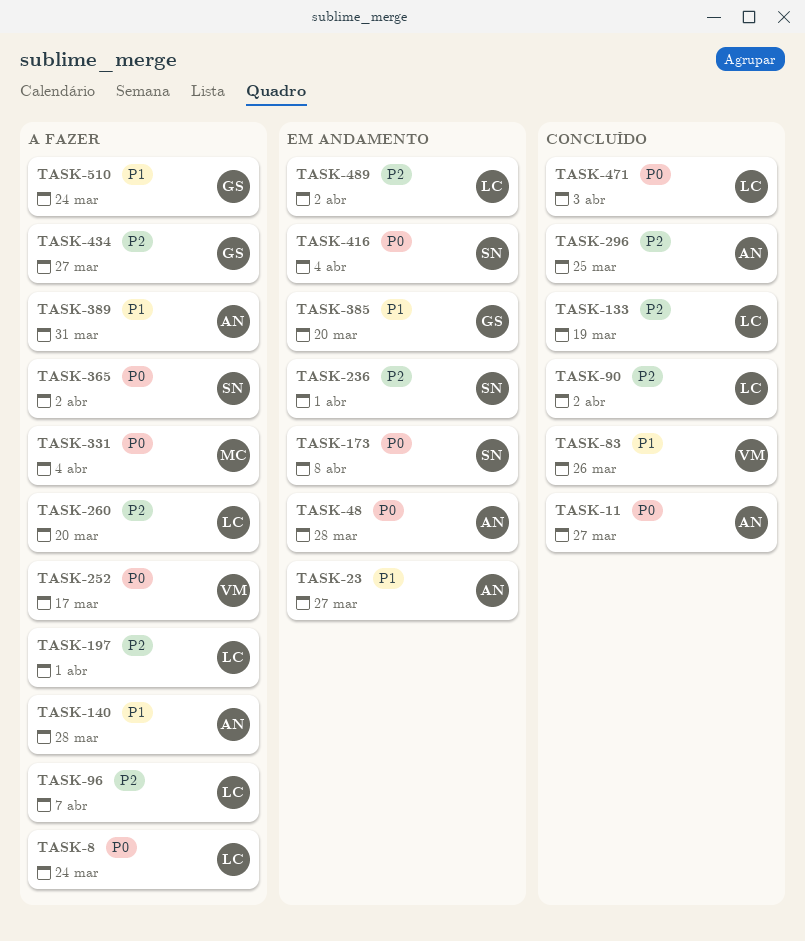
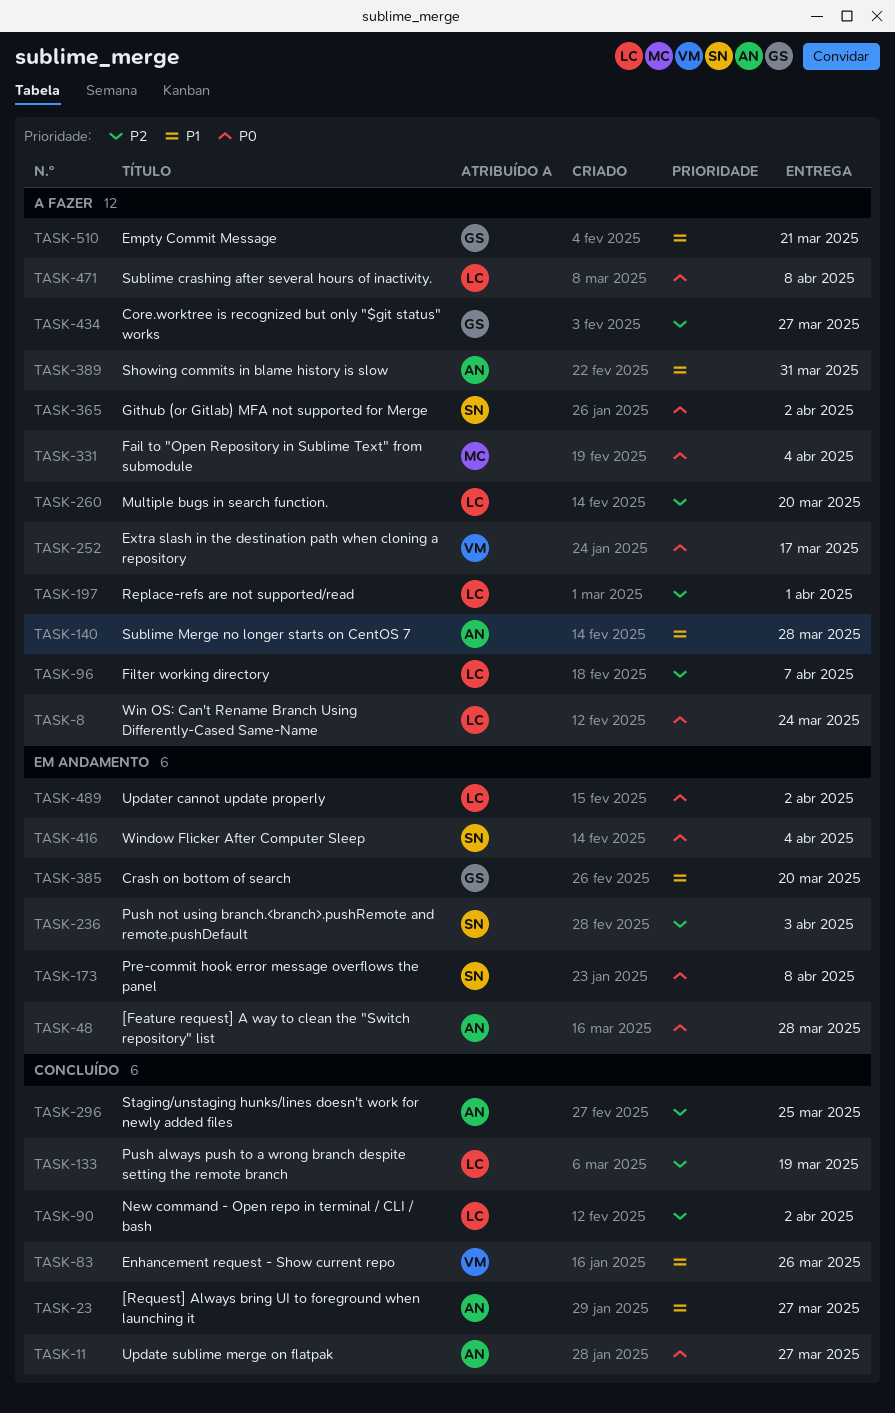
TASK-23, status: Em andamento -> Concluído
TASK-236, due: Apr 1 -> Apr 3
TASK-471, status: Concluído -> A fazer
TASK-471, due: Apr 3 -> Apr 8
TASK-489, priority: P2 -> P0
TASK-510, due: Mar 24 -> Mar 21

